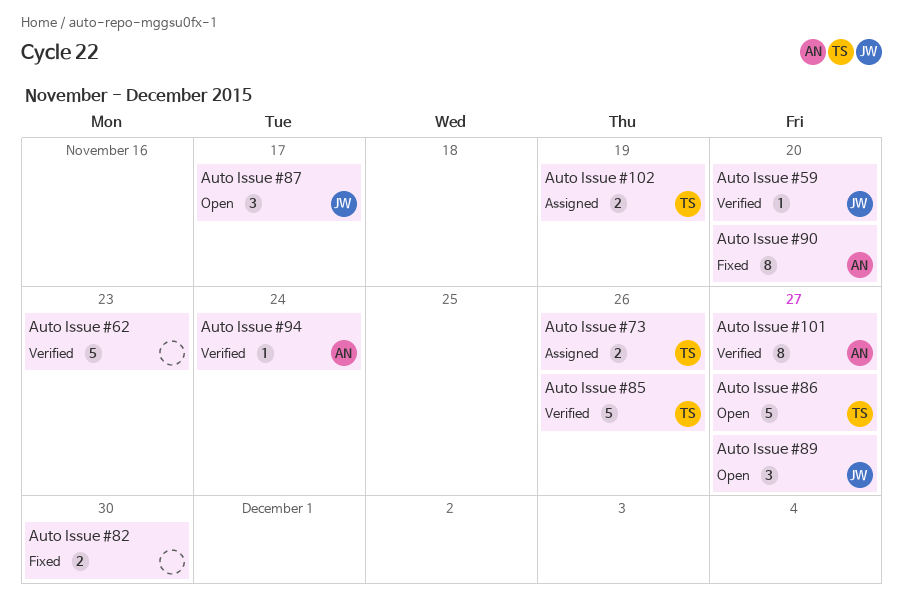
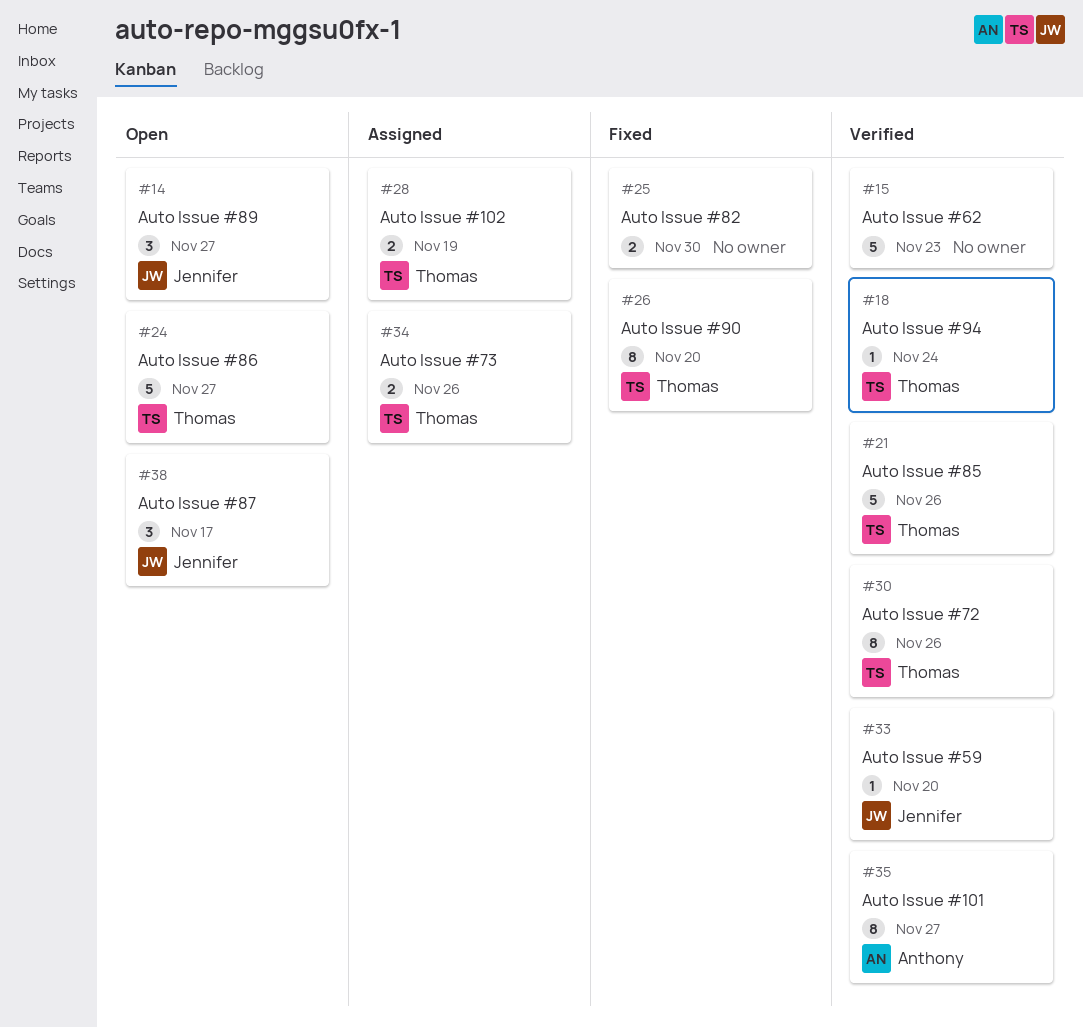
Auto Issue #72: none -> present
Auto Issue #90, owner: Anthony -> Thomas
Auto Issue #94, owner: Anthony -> Thomas

